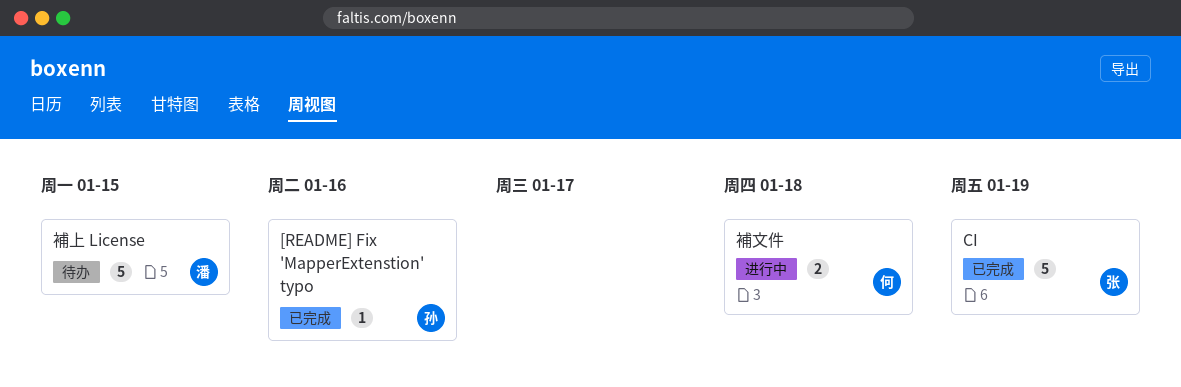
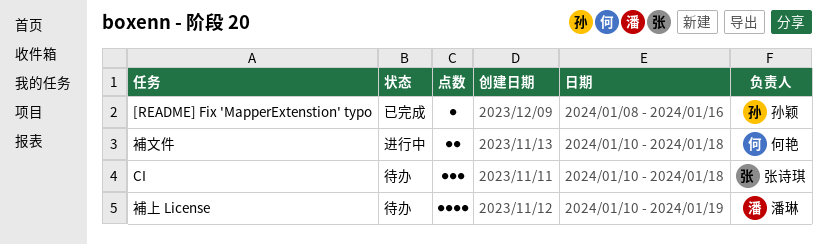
CI, status: 已完成 -> 待办
CI, estimate: 5 -> 3
CI, due: Jan 19 -> Jan 18
補上 License, estimate: 5 -> 4
補上 License, due: Jan 15 -> Jan 19

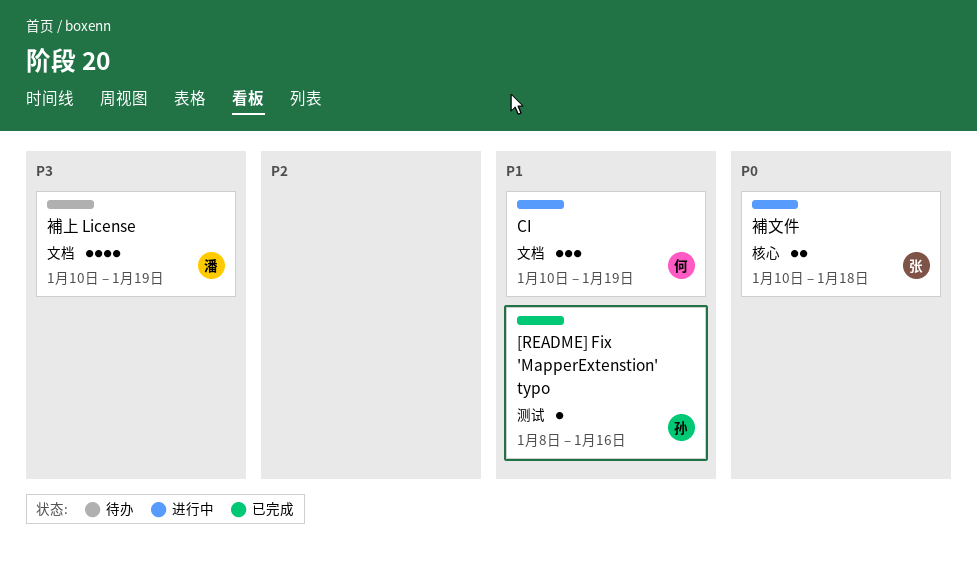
CI, status: 待办 -> 进行中
CI, owner: 张诗琪 -> 何艳
CI, due: Jan 18 -> Jan 19
補文件, owner: 何艳 -> 张诗琪

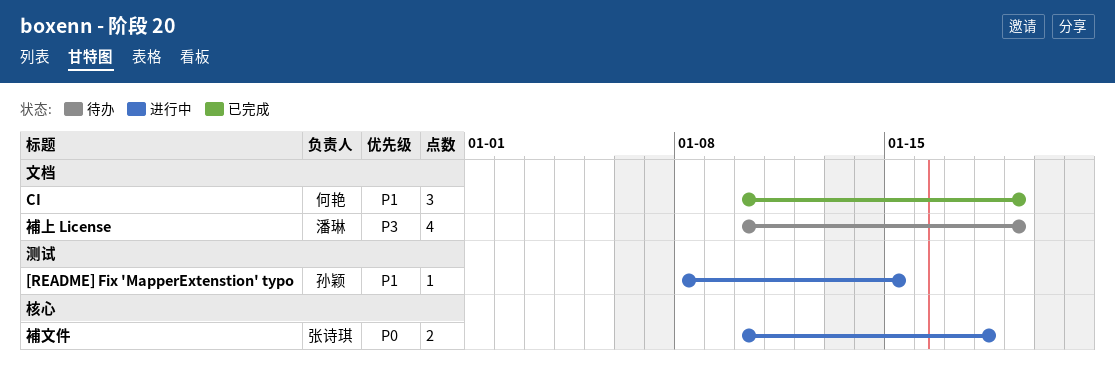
[README] Fix 'MapperExtenstion' typo, status: 已完成 -> 进行中
[README] Fix 'MapperExtenstion' typo, due: Jan 16 -> Jan 15
CI, status: 进行中 -> 已完成

